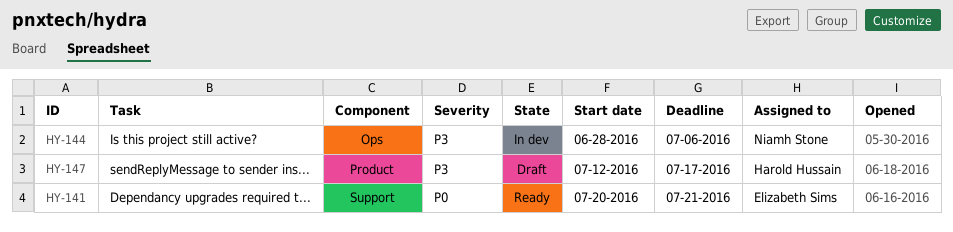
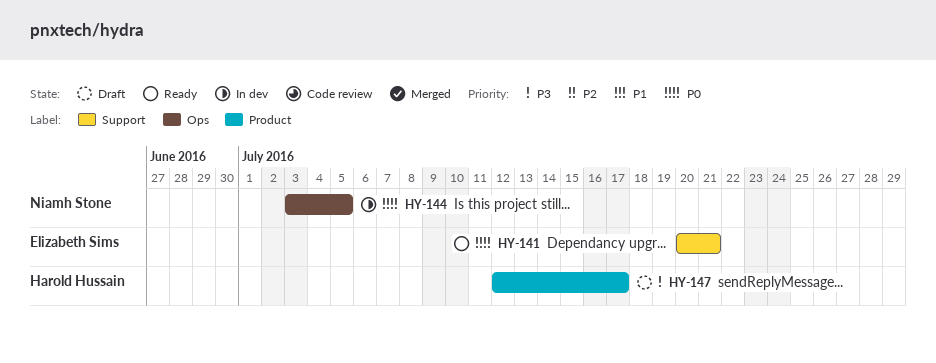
HY-144, priority: P3 -> P0
HY-144, start: Jun 28 -> Jul 3
HY-144, due: Jul 6 -> Jul 5

